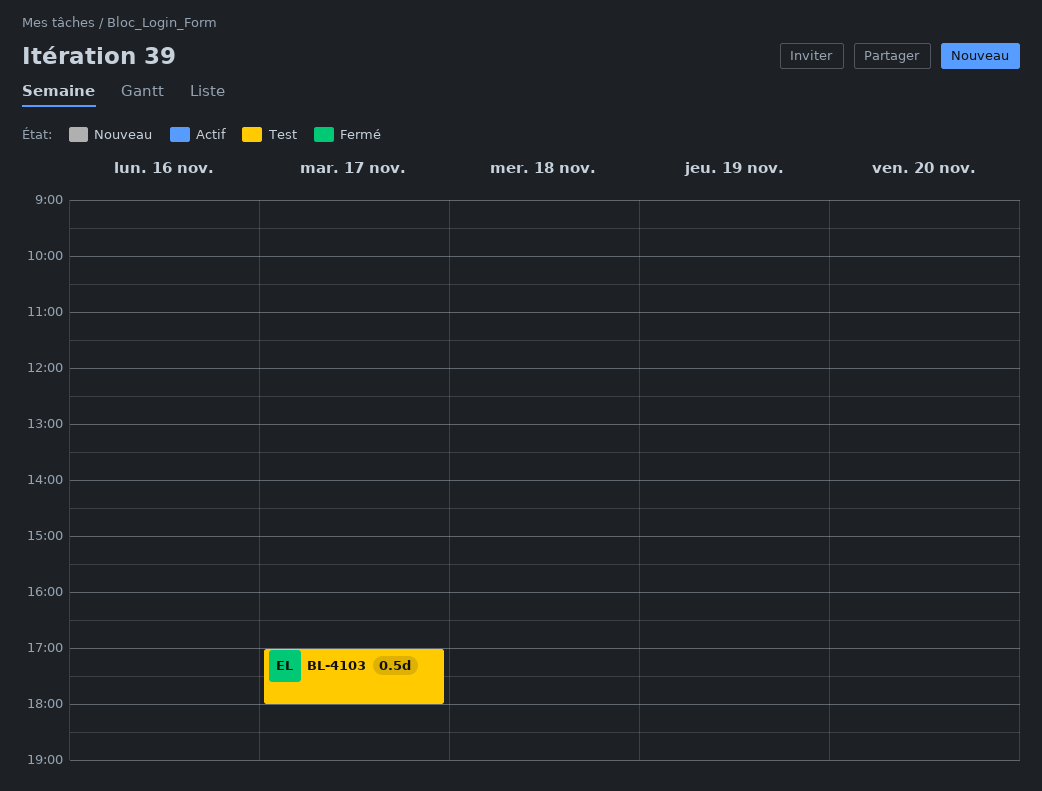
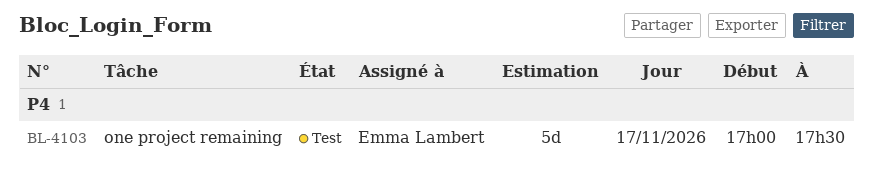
BL-4103, estimate: 0.5d -> 5d
BL-4103, ends: 18:00 -> 17:30

